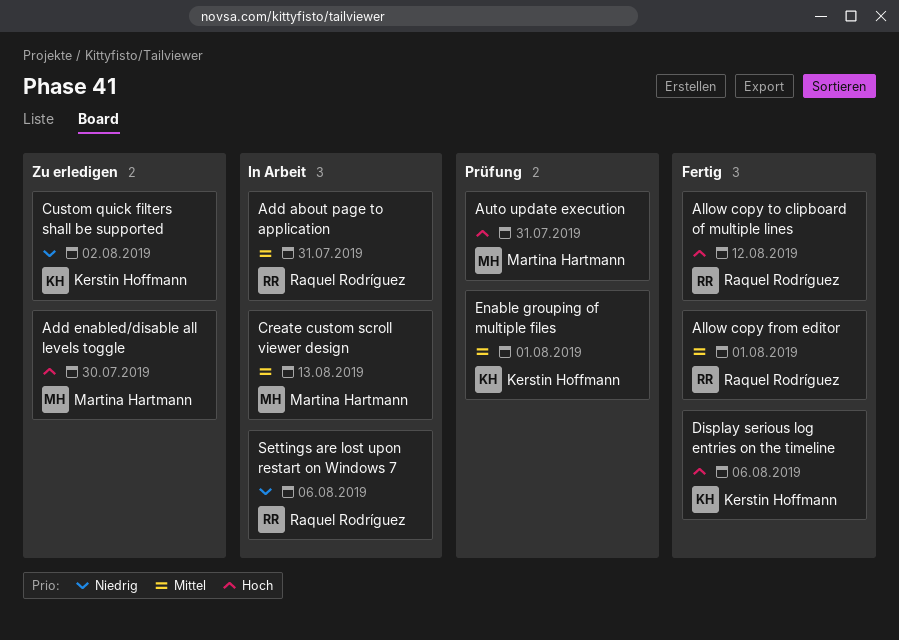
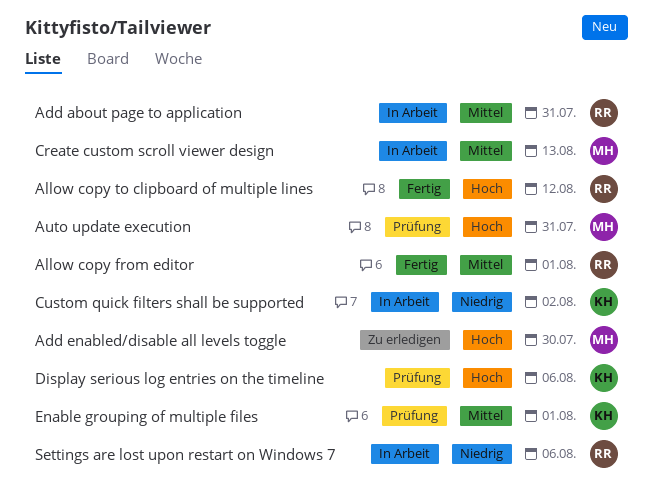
Custom quick filters shall be supported, status: Zu erledigen -> In Arbeit
Display serious log entries on the timeline, status: Fertig -> Prüfung

